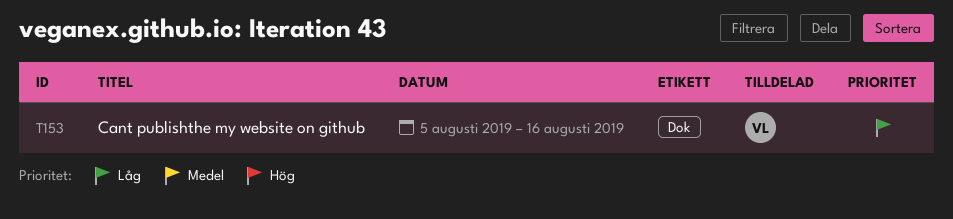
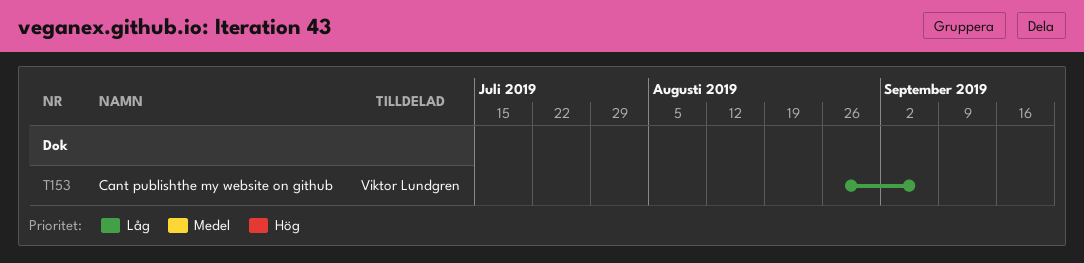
T153, start: Aug 5 -> Aug 26
T153, due: Aug 16 -> Sep 6

